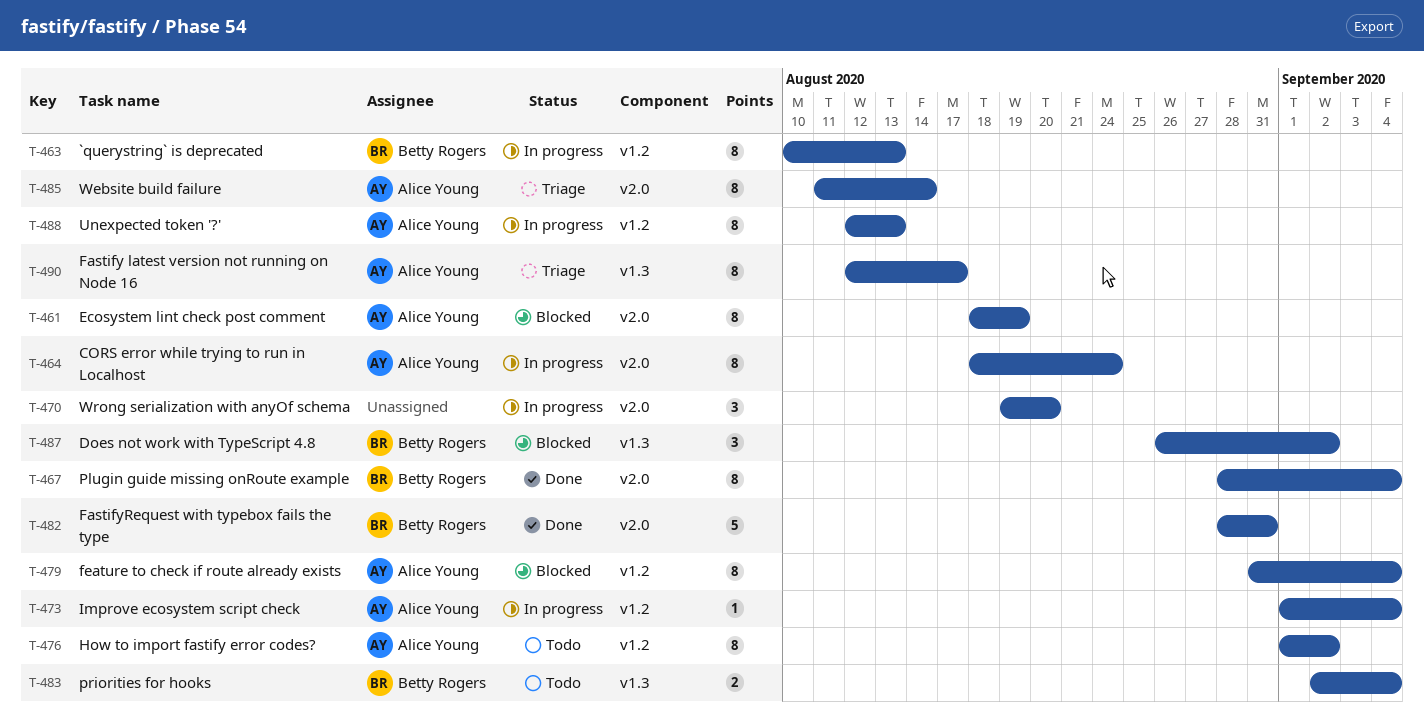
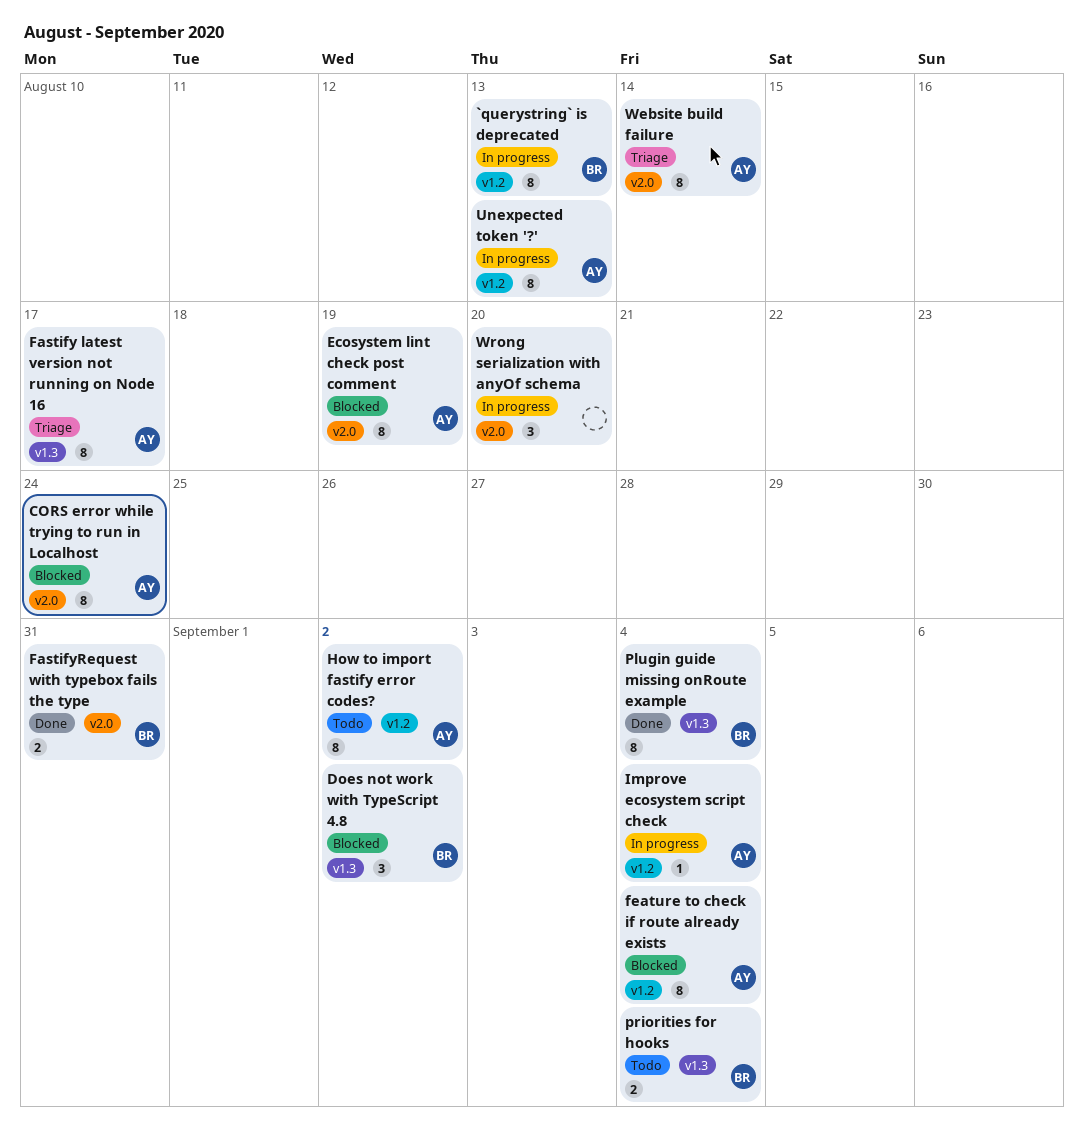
CORS error while trying to run in Localhost, status: In progress -> Blocked
FastifyRequest with typebox fails the type, estimate: 5 -> 2
Plugin guide missing onRoute example, label: v2.0 -> v1.3

